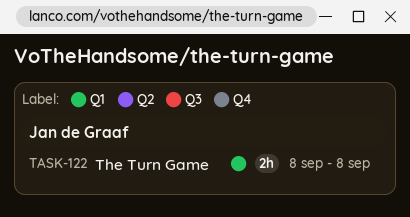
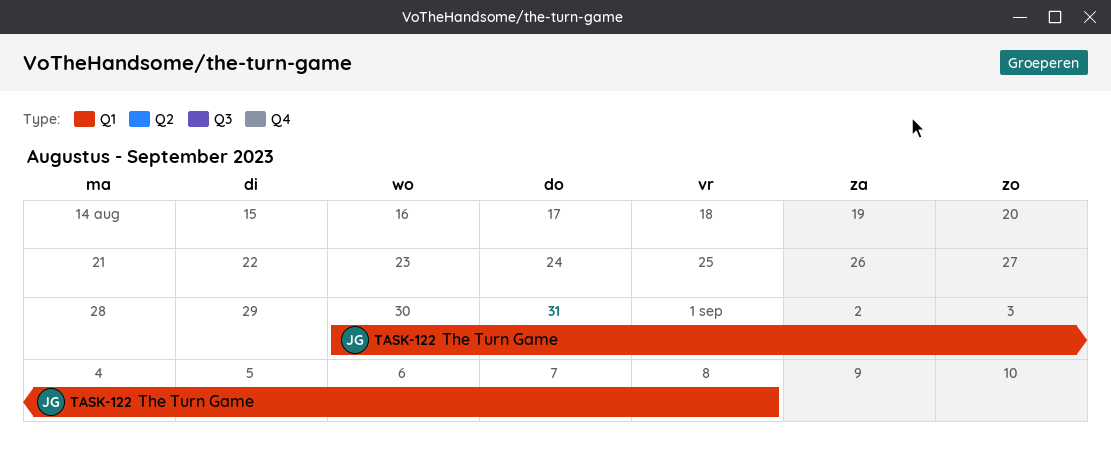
TASK-122, start: Sep 8 -> Aug 30

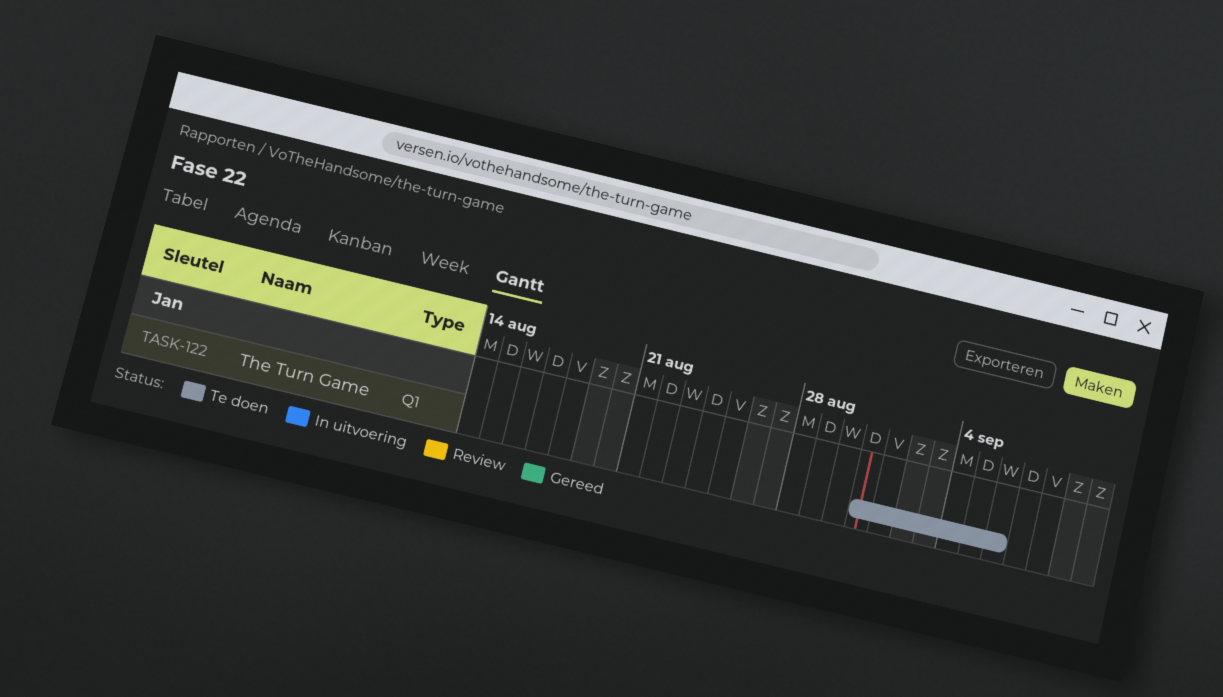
TASK-122, start: Aug 30 -> Aug 31
TASK-122, due: Sep 8 -> Sep 6

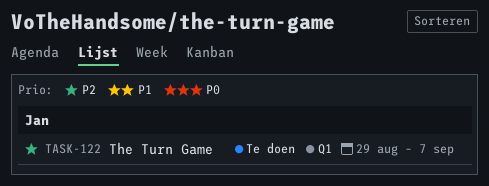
TASK-122, start: Aug 31 -> Aug 29
TASK-122, due: Sep 6 -> Sep 7

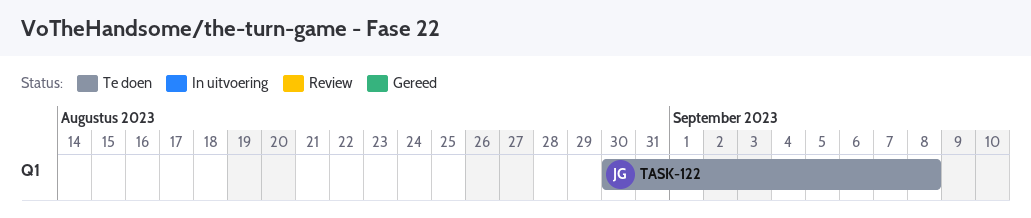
TASK-122, start: Aug 29 -> Aug 30
TASK-122, due: Sep 7 -> Sep 8

